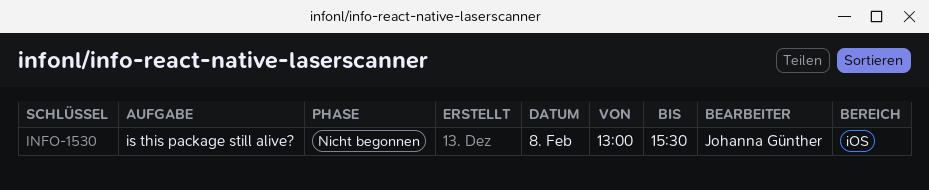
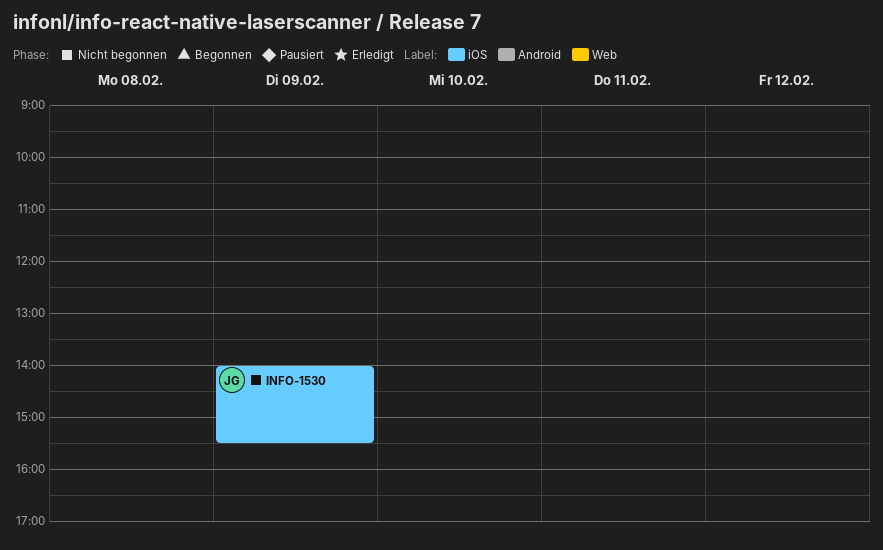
INFO-1530, day: Feb 8 -> Feb 9
INFO-1530, begins: 13:00 -> 14:00

